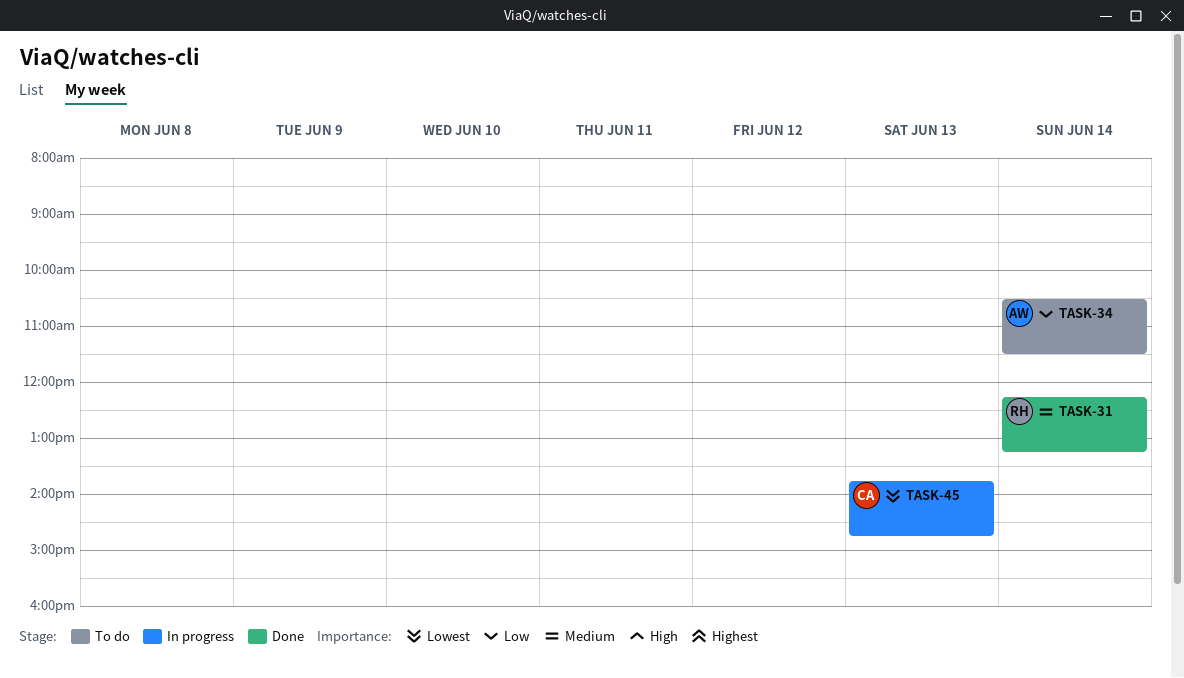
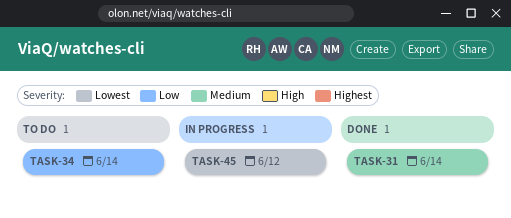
TASK-45, day: Jun 13 -> Jun 12

